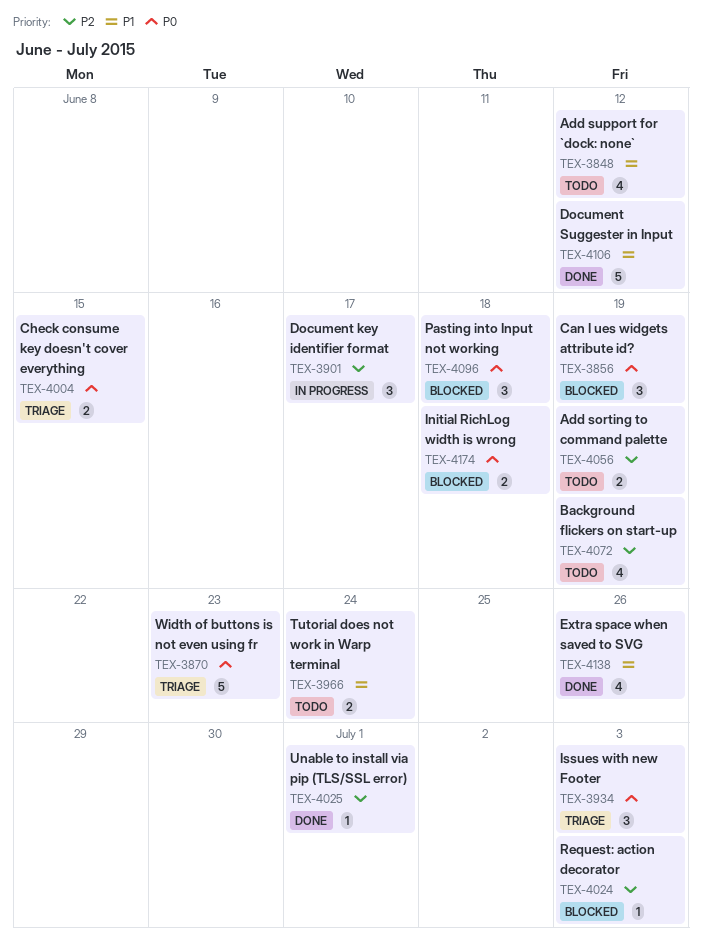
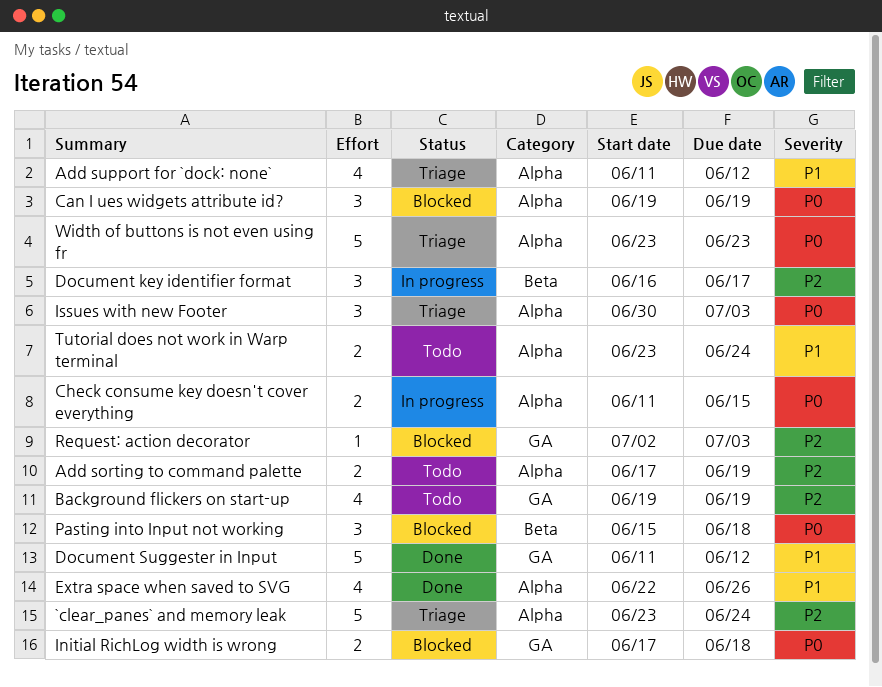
`clear_panes` and memory leak: none -> present
Add support for `dock: none`, status: Todo -> Triage
Check consume key doesn't cover everything, status: Triage -> In progress
Unable to install via pip (TLS/SSL error): present -> none

